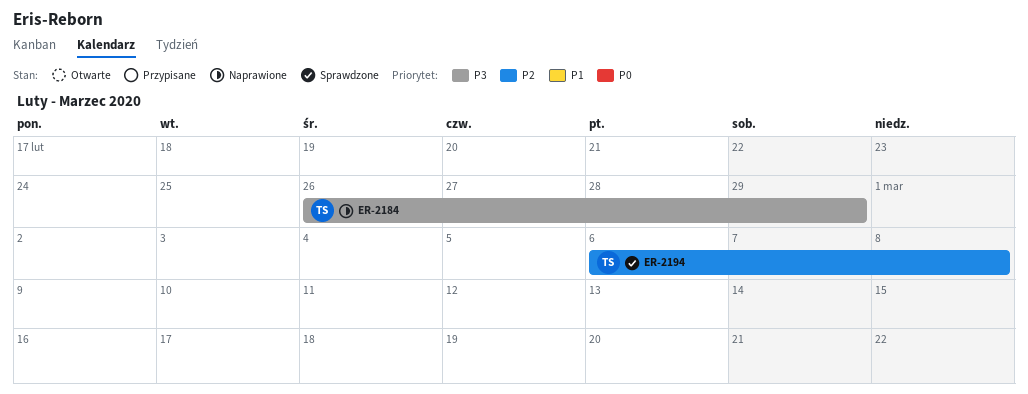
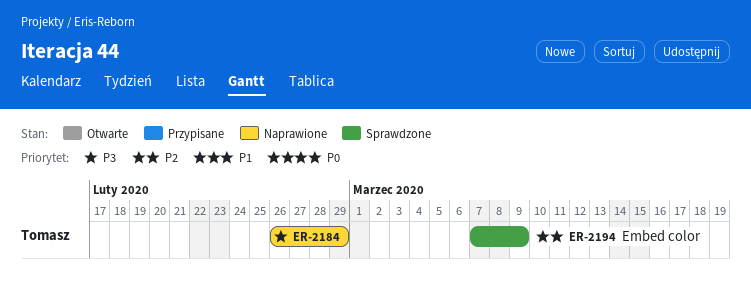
ER-2194, start: Mar 6 -> Mar 7
ER-2194, due: Mar 8 -> Mar 9

